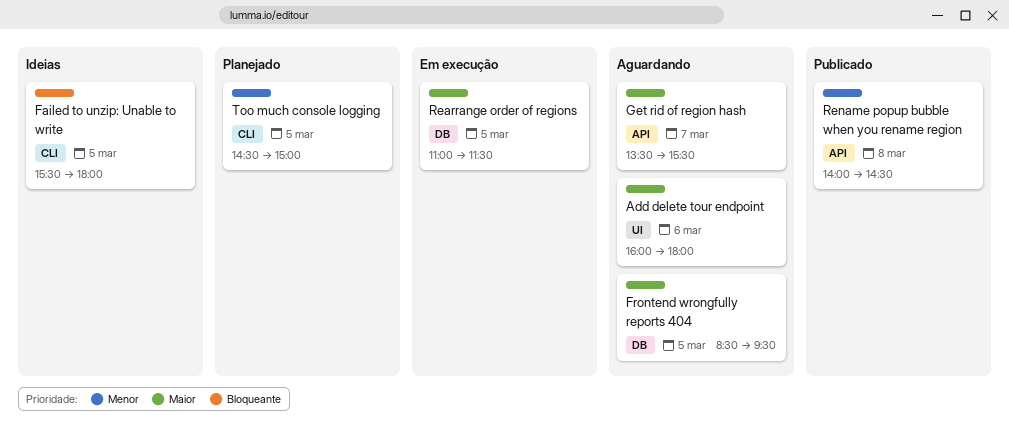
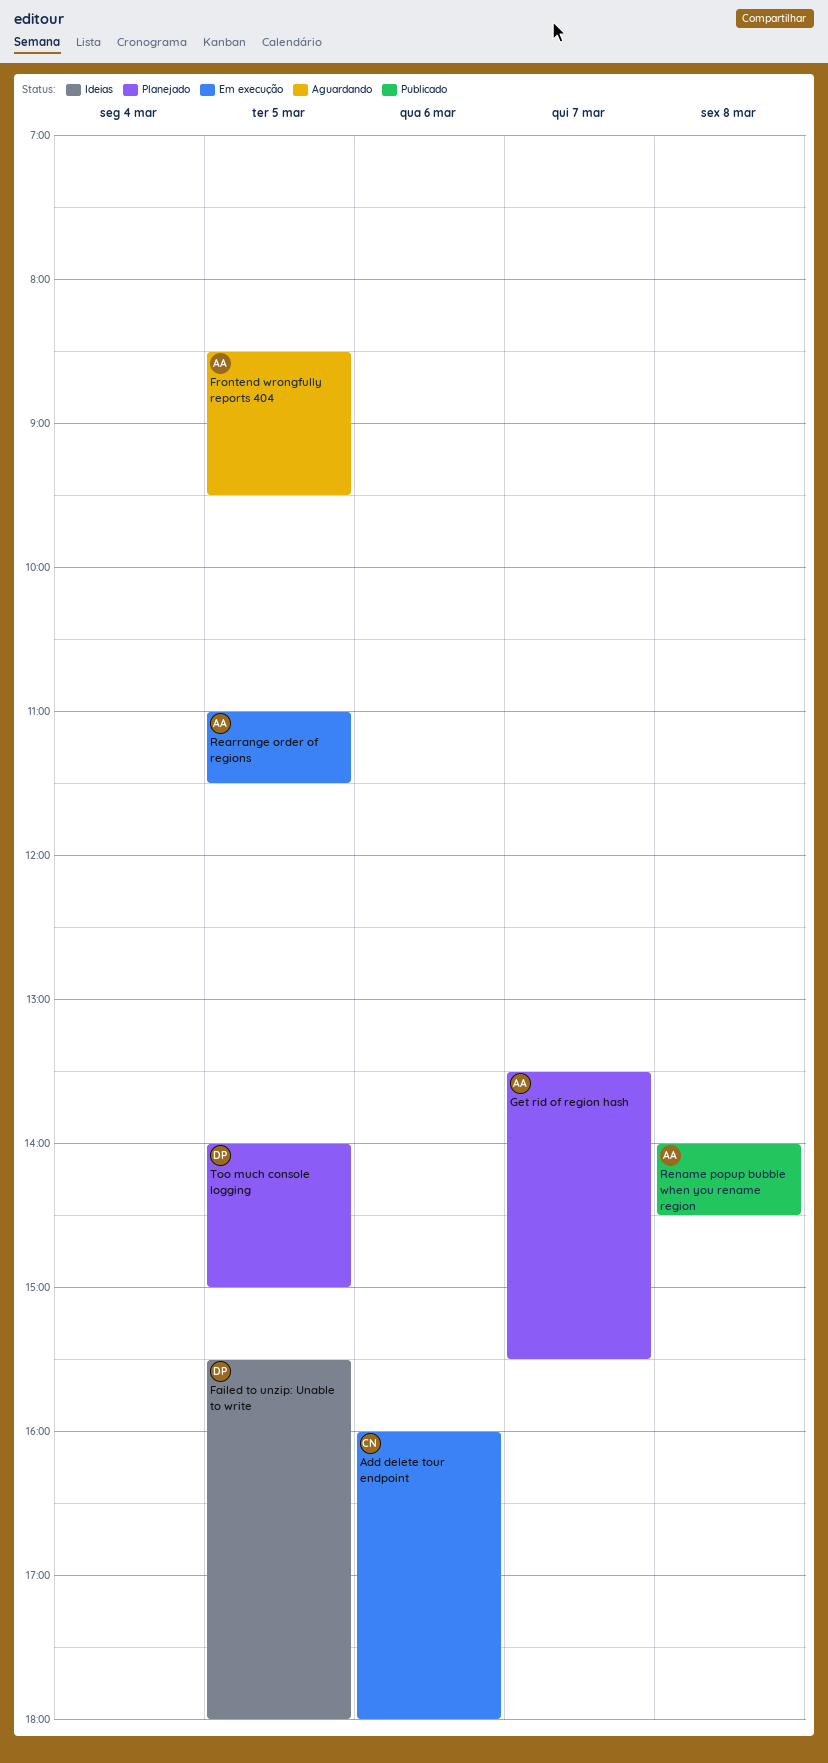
Add delete tour endpoint, status: Aguardando -> Em execução
Get rid of region hash, status: Aguardando -> Planejado
Too much console logging, begins: 14:30 -> 14:00

